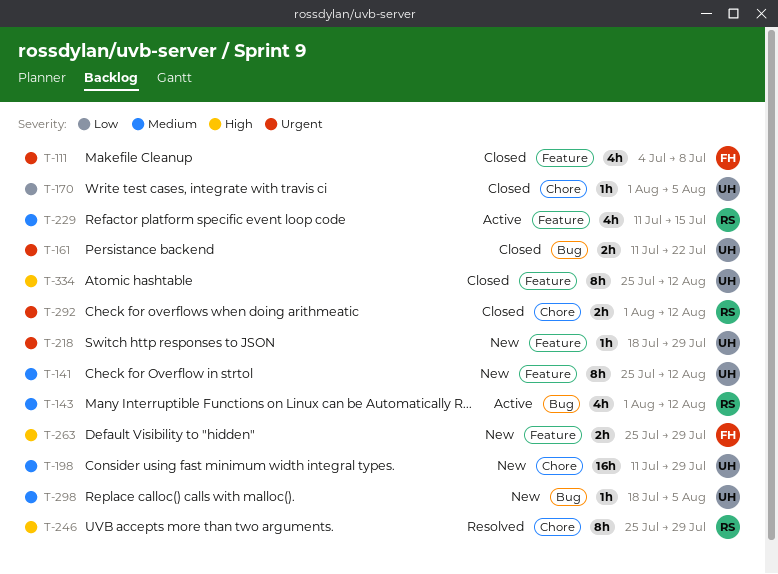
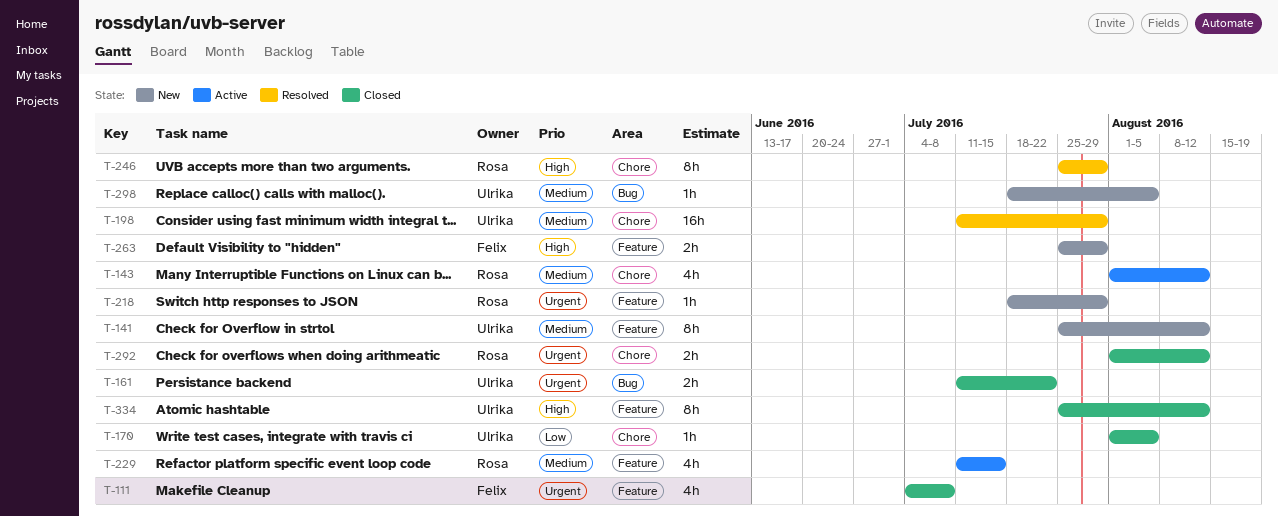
T-143, label: Bug -> Chore
T-198, status: New -> Resolved
T-218, owner: Ulrika -> Rosa

